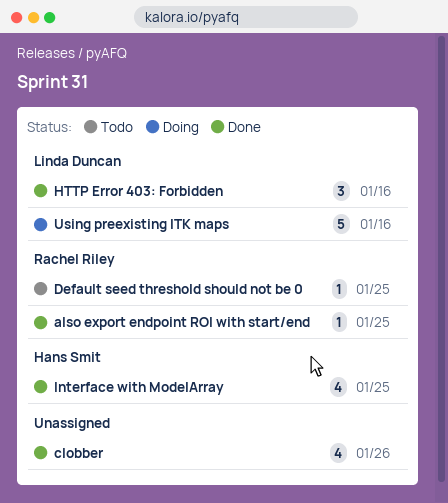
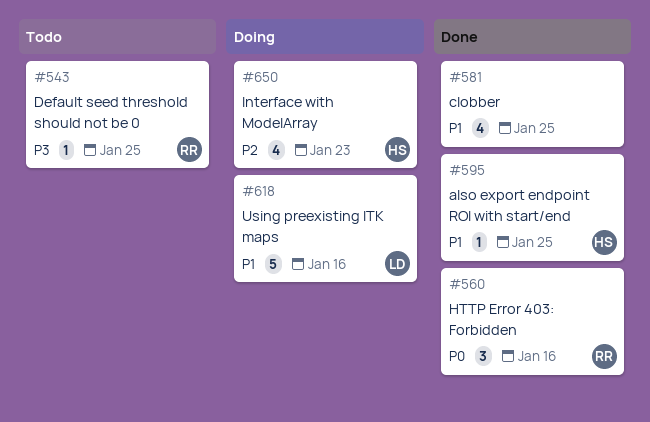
also export endpoint ROI with start/end, owner: Rachel Riley -> Hans Smit
clobber, due: Jan 26 -> Jan 25
HTTP Error 403: Forbidden, owner: Linda Duncan -> Rachel Riley
Interface with ModelArray, status: Done -> Doing
Interface with ModelArray, due: Jan 25 -> Jan 23

